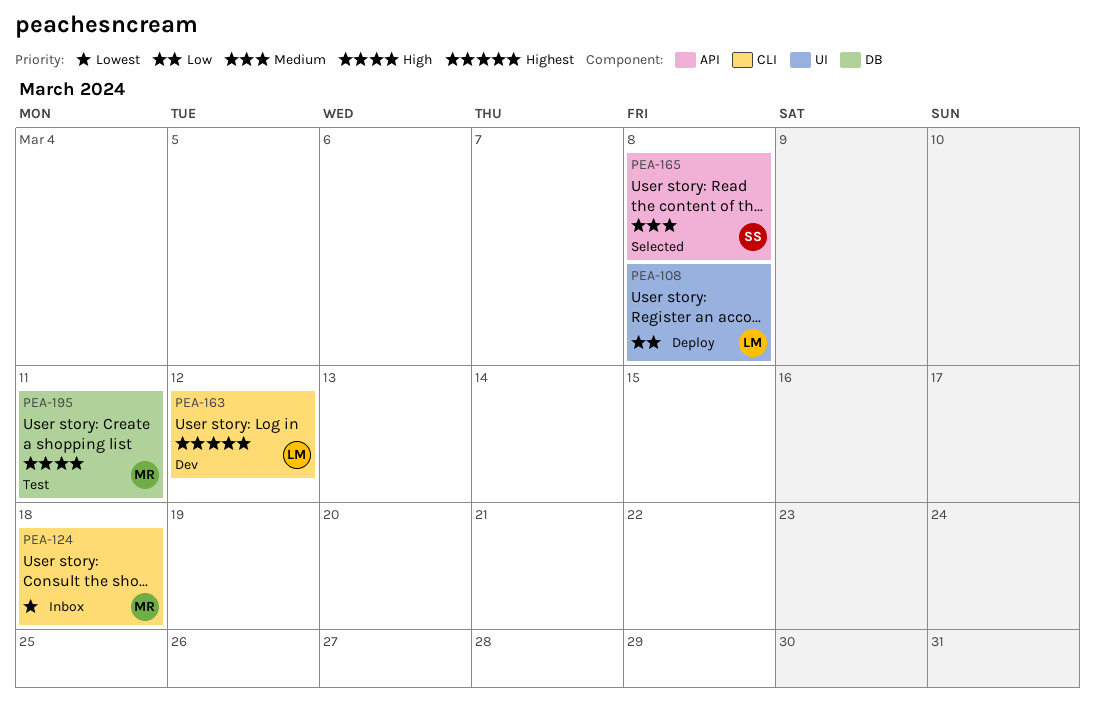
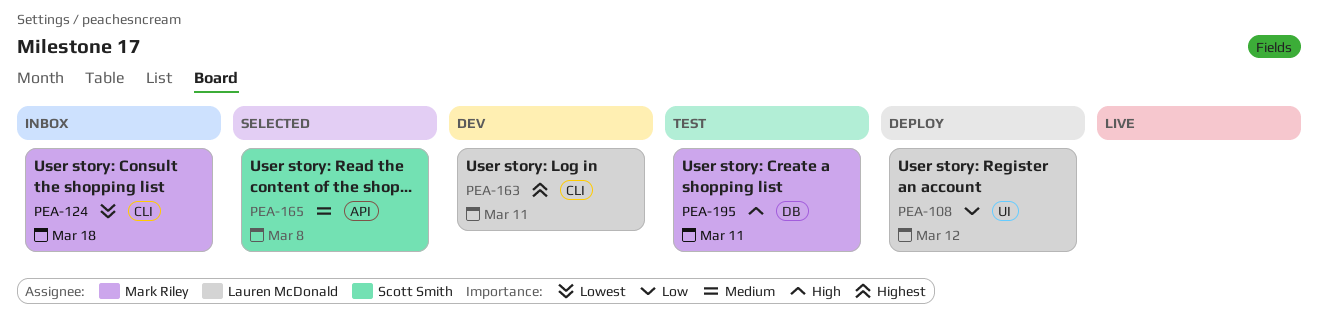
PEA-108, due: Mar 8 -> Mar 12
PEA-163, due: Mar 12 -> Mar 11

